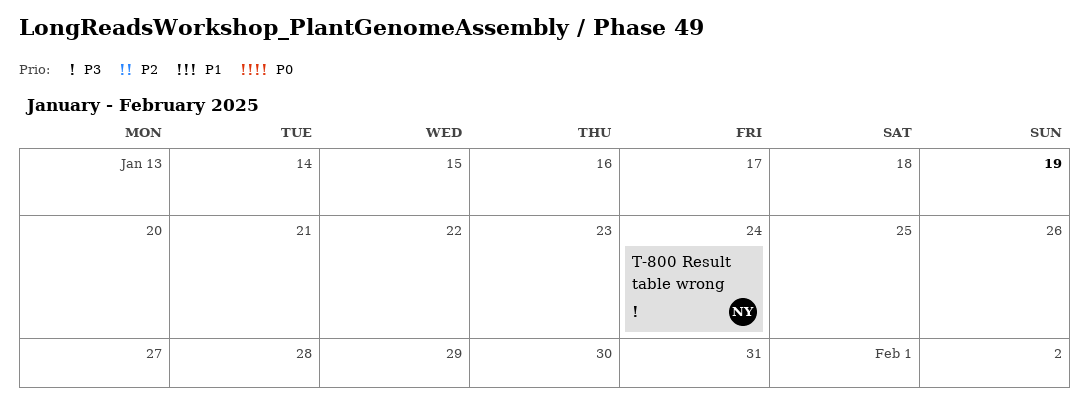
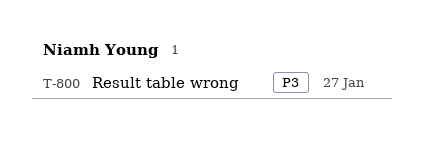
T-800, due: Jan 24 -> Jan 27

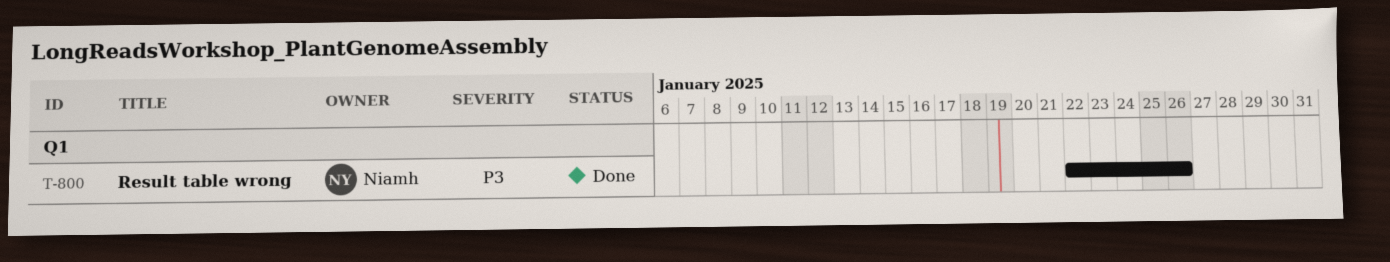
T-800, due: Jan 27 -> Jan 26

